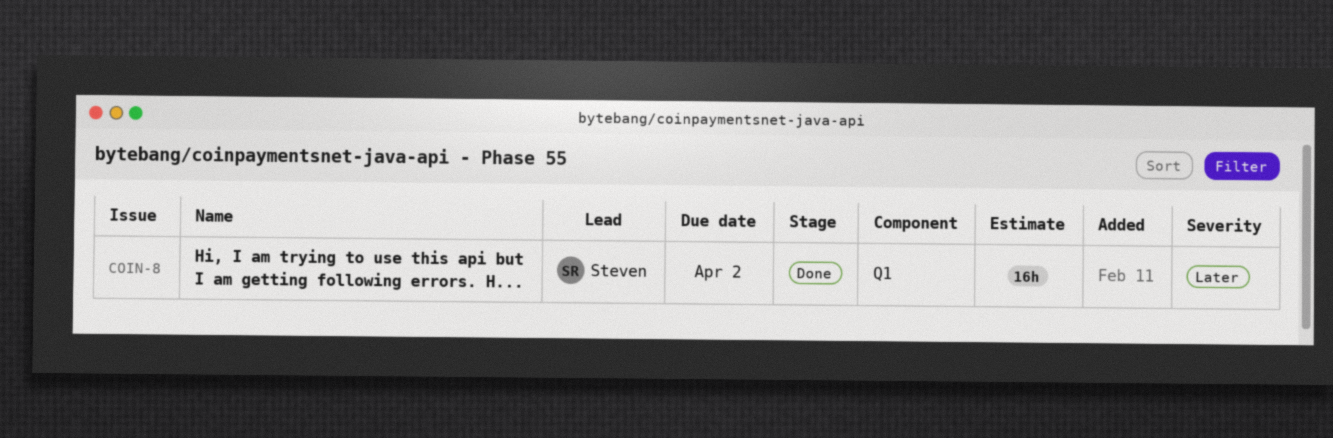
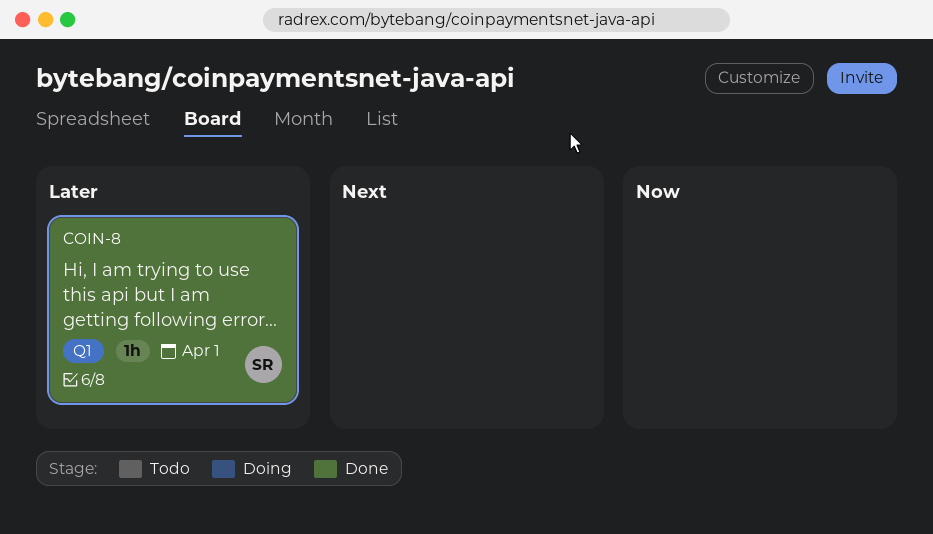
COIN-8, estimate: 16h -> 1h
COIN-8, due: Apr 2 -> Apr 1

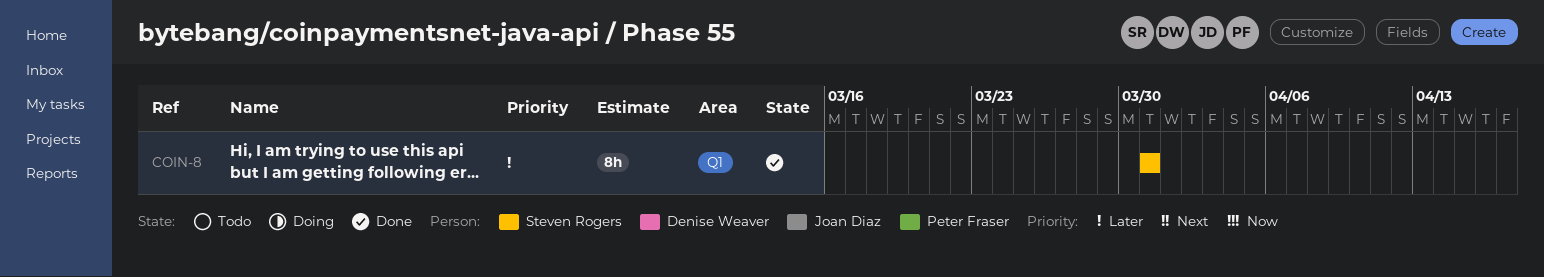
COIN-8, estimate: 1h -> 8h
COIN-8, due: Apr 1 -> Mar 31

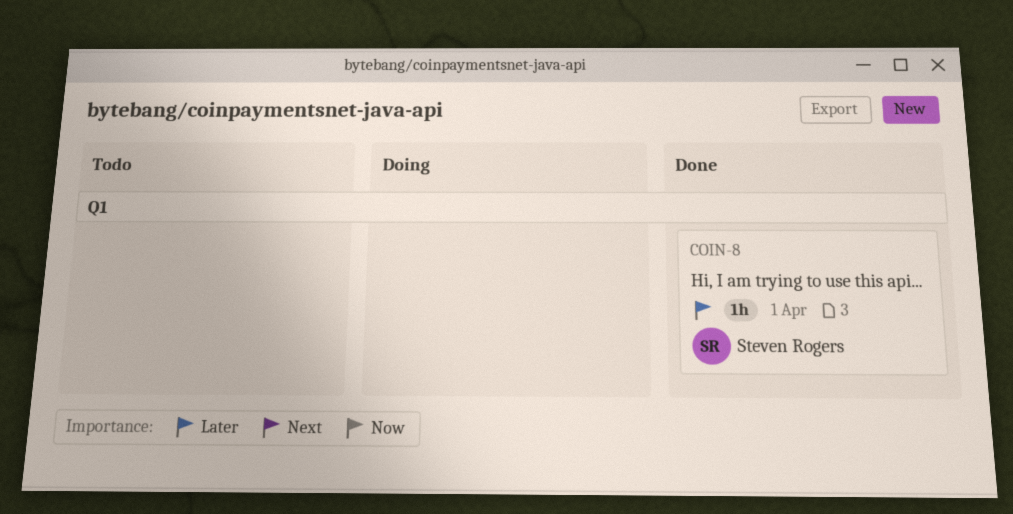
COIN-8, estimate: 8h -> 1h
COIN-8, due: Mar 31 -> Apr 1

